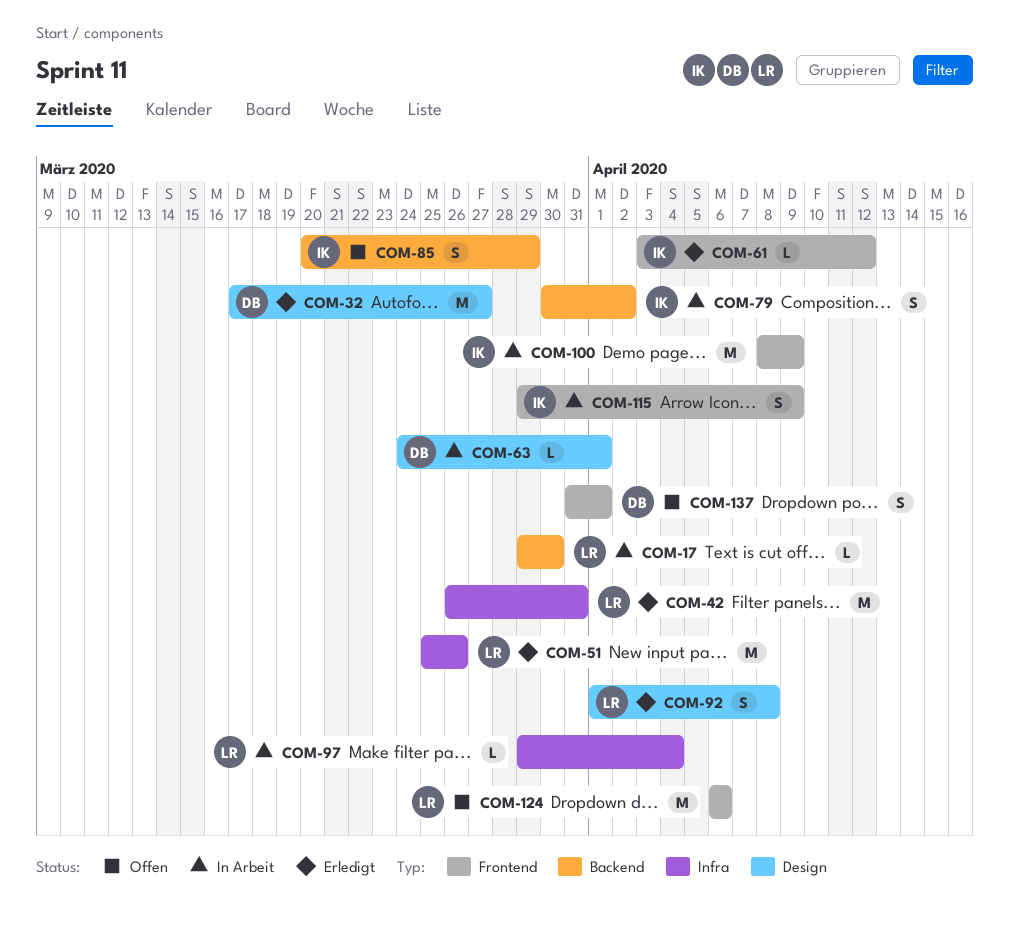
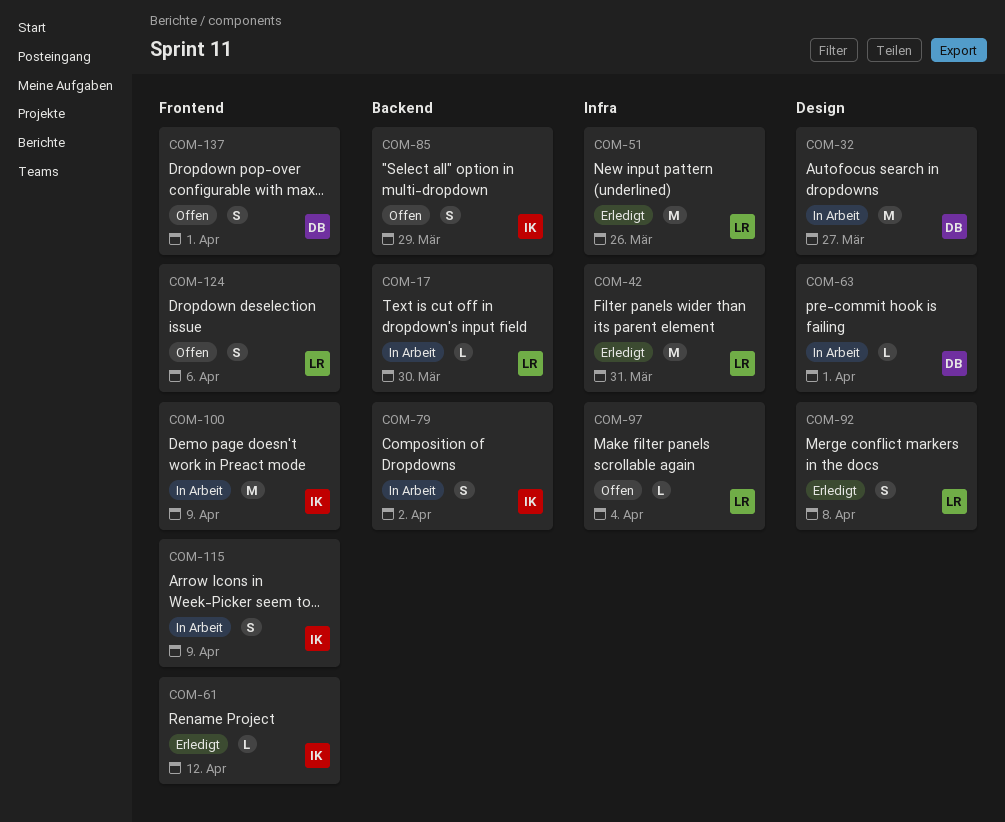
COM-32, status: Erledigt -> In Arbeit
COM-97, status: In Arbeit -> Offen
COM-124, estimate: M -> S

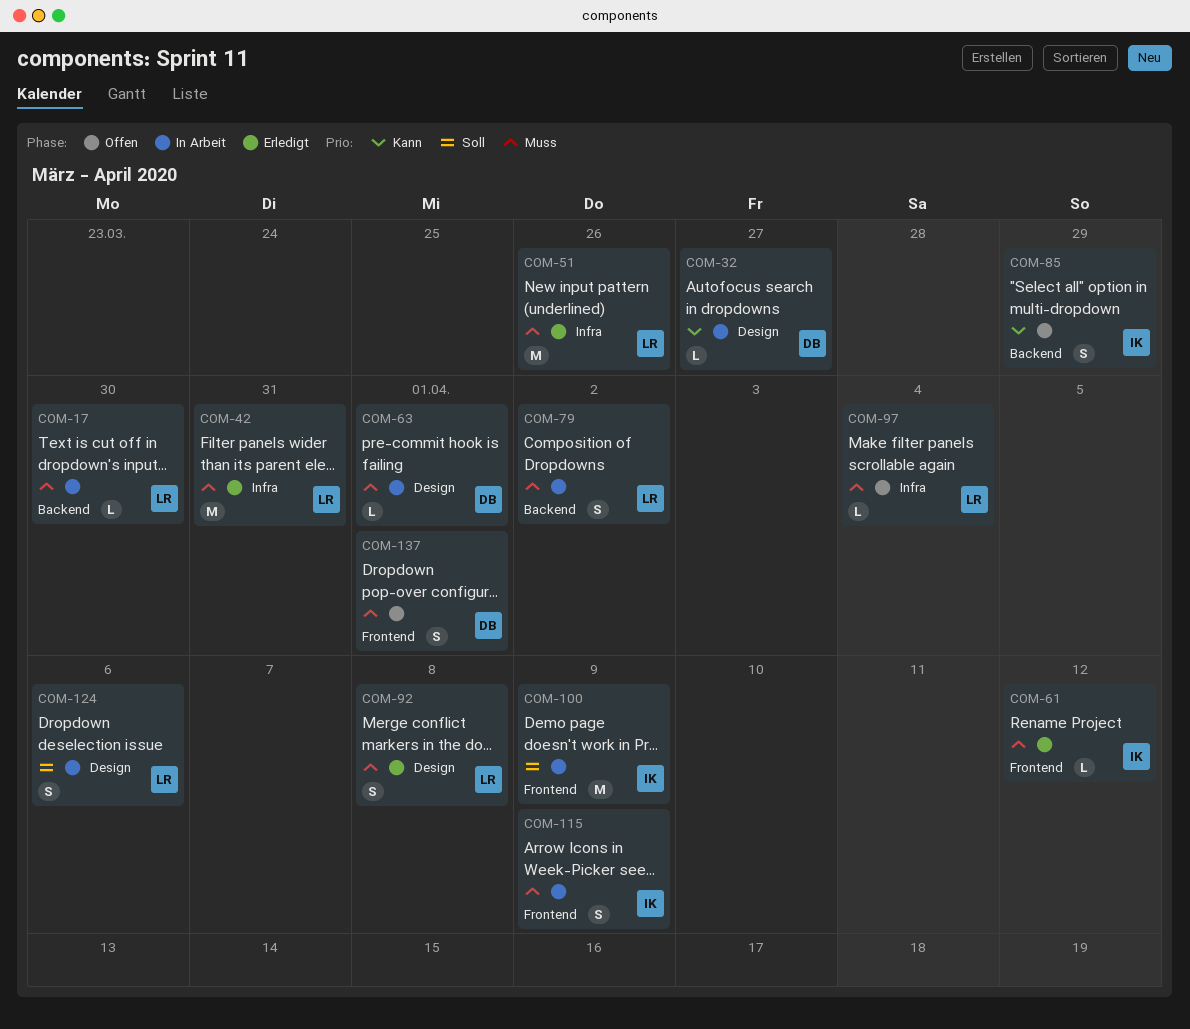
COM-32, estimate: M -> L
COM-79, owner: IK -> LR
COM-124, status: Offen -> In Arbeit
COM-124, label: Frontend -> Design

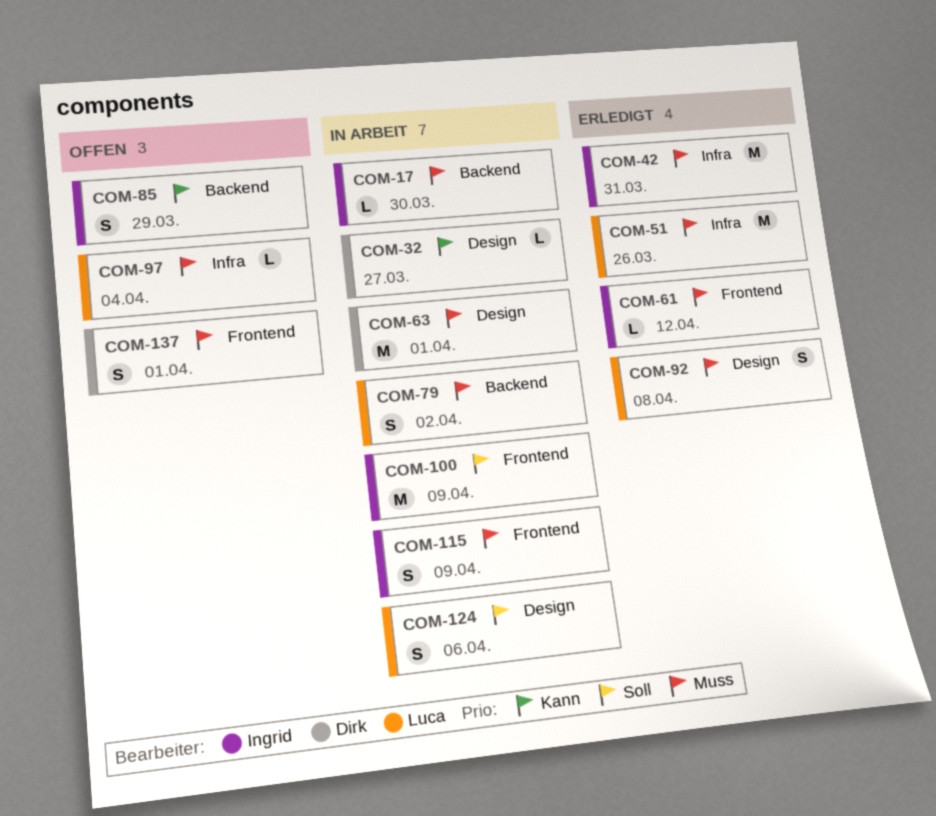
COM-17, owner: Luca -> Ingrid
COM-42, owner: Luca -> Ingrid
COM-63, estimate: L -> M

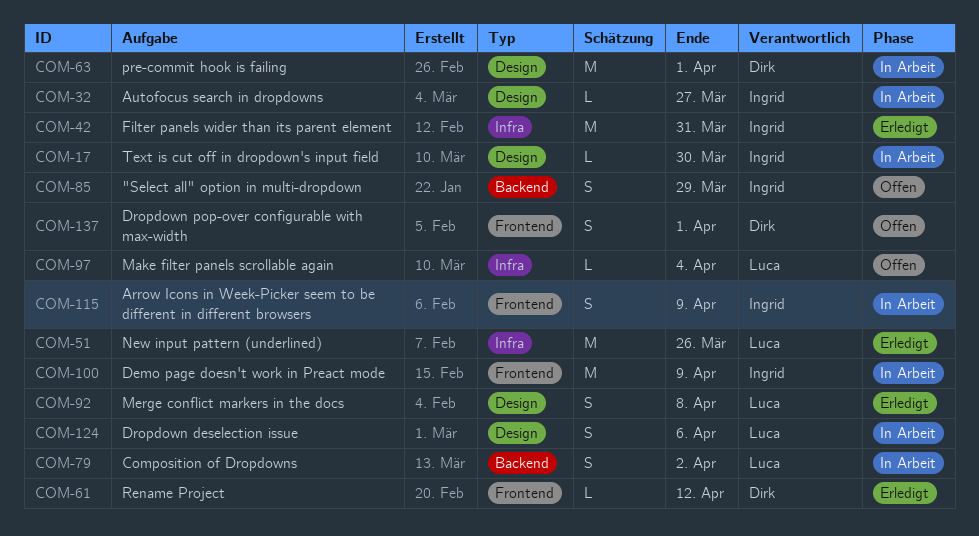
COM-17, label: Backend -> Design
COM-32, owner: Dirk -> Ingrid
COM-61, owner: Ingrid -> Dirk

